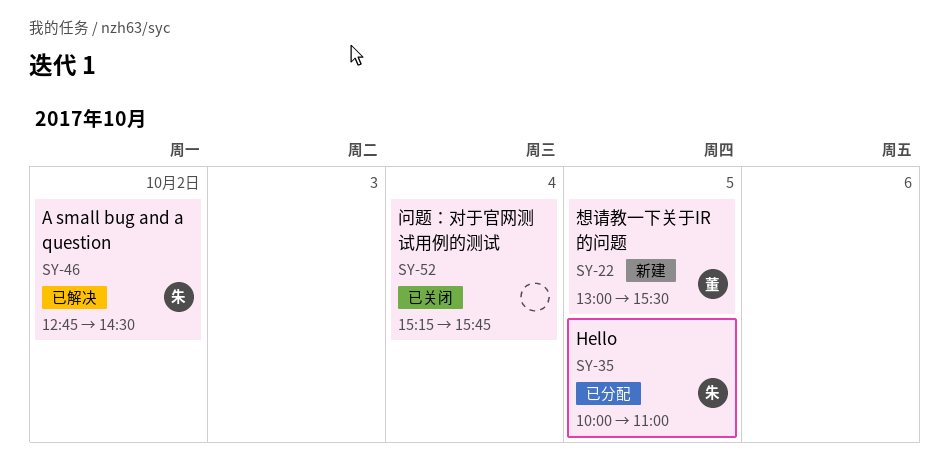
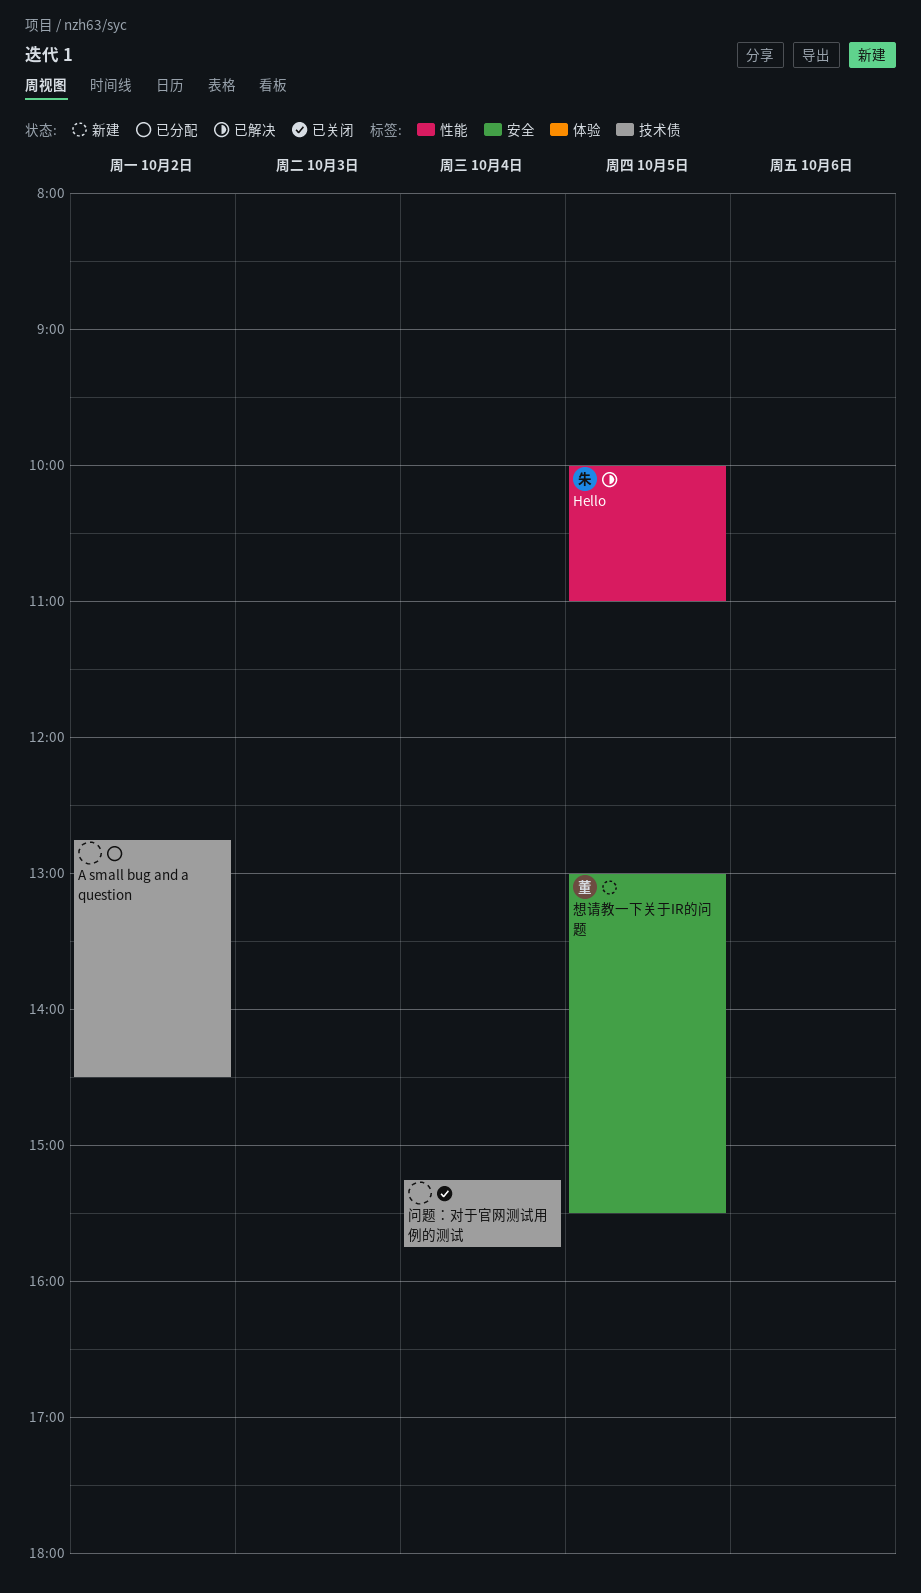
A small bug and a question, status: 已解决 -> 已分配
A small bug and a question, owner: 朱 -> none
Hello, status: 已分配 -> 已解决

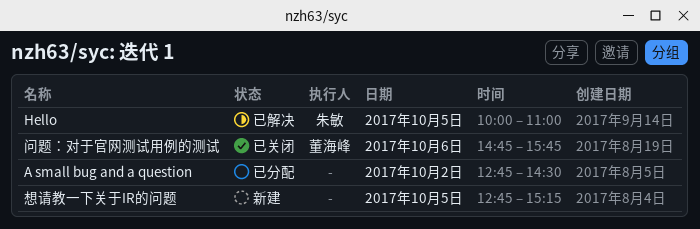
想请教一下关于IR的问题, owner: 董海峰 -> none
想请教一下关于IR的问题, begins: 13:00 -> 12:45
想请教一下关于IR的问题, ends: 15:30 -> 15:15
问题：对于官网测试用例的测试, owner: none -> 董海峰
问题：对于官网测试用例的测试, day: Oct 4 -> Oct 6
问题：对于官网测试用例的测试, begins: 15:15 -> 14:45

